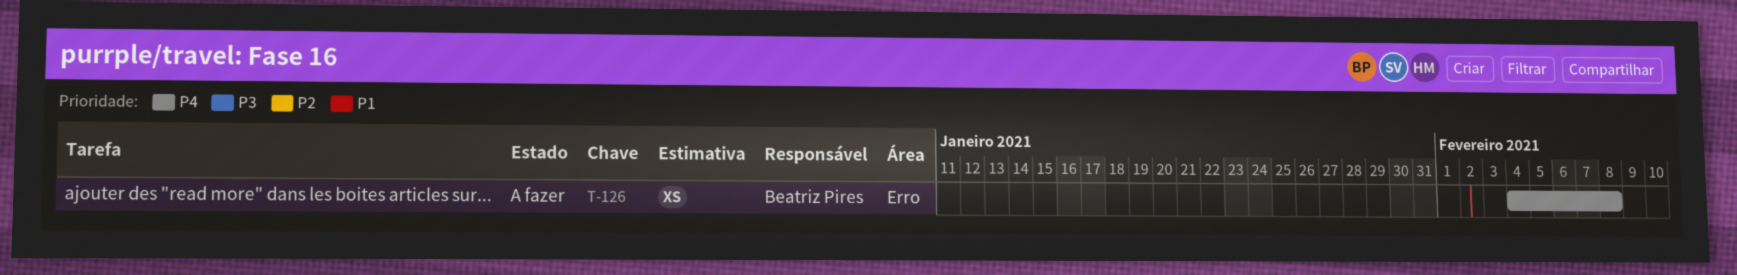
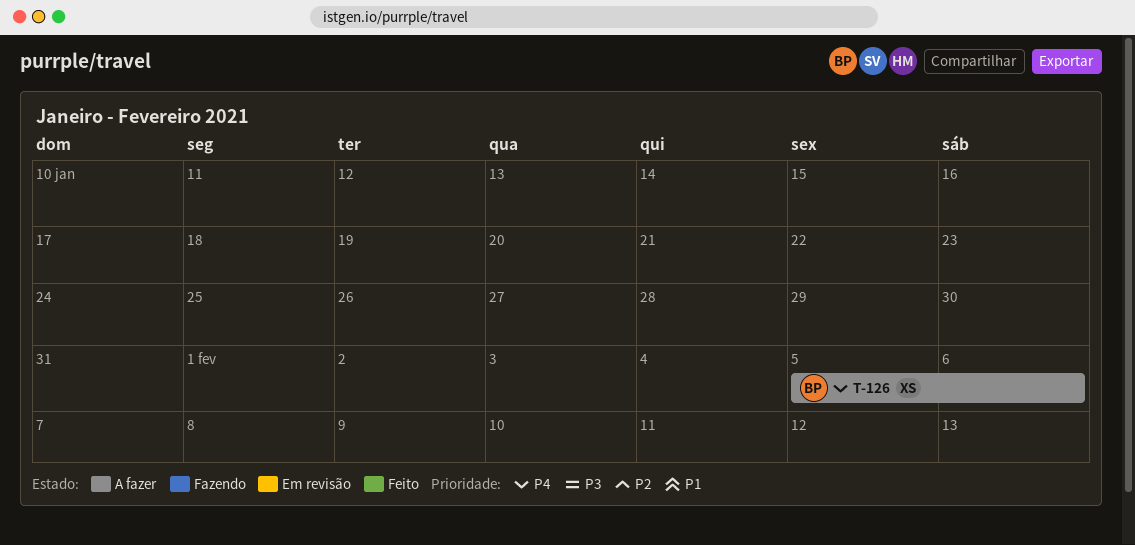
T-126, start: Feb 4 -> Feb 5
T-126, due: Feb 8 -> Feb 6

